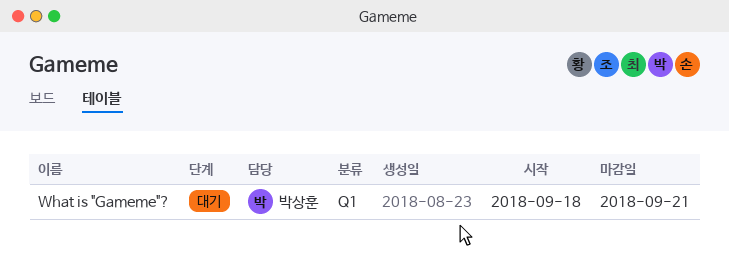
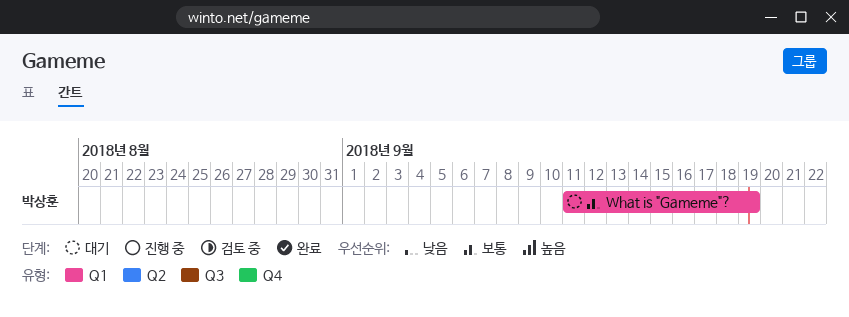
What is "Gameme"?, start: Sep 18 -> Sep 11
What is "Gameme"?, due: Sep 21 -> Sep 19

